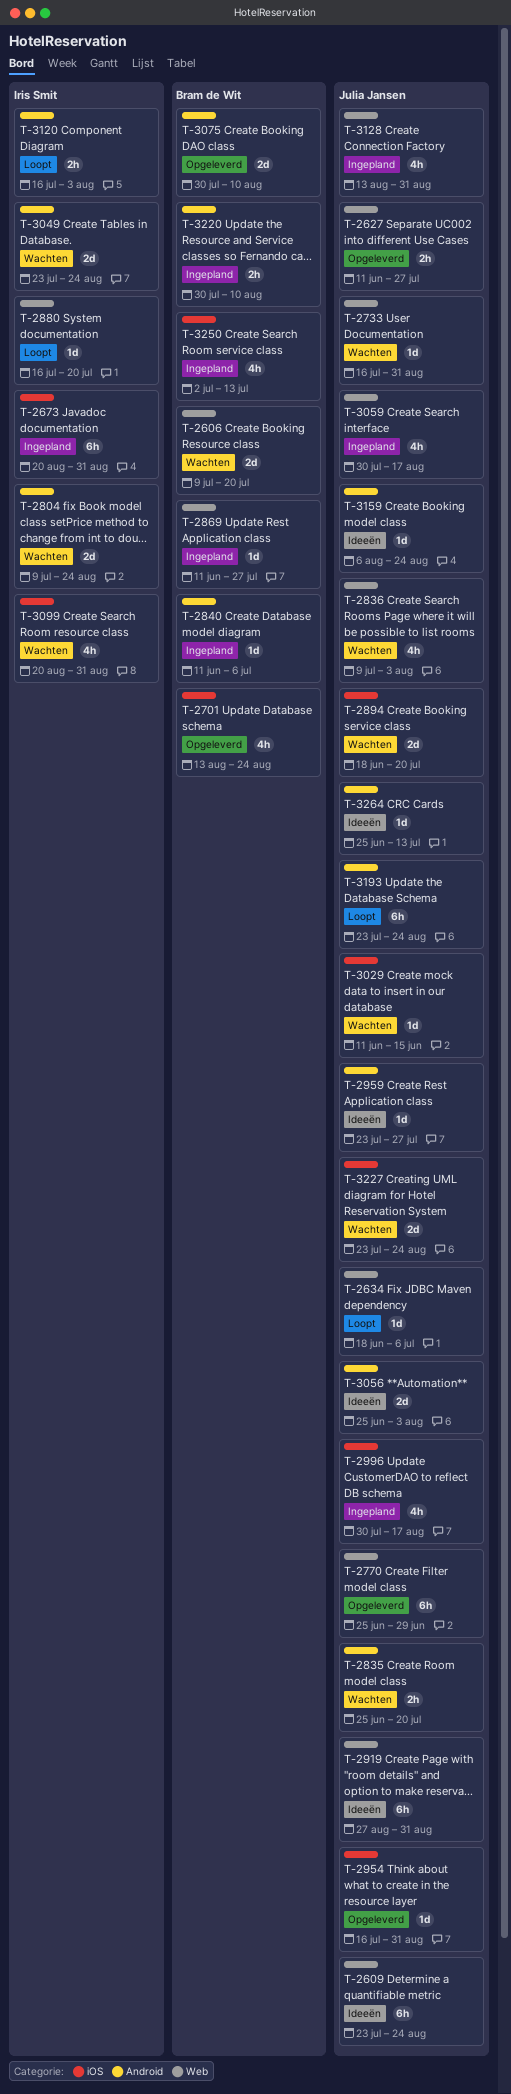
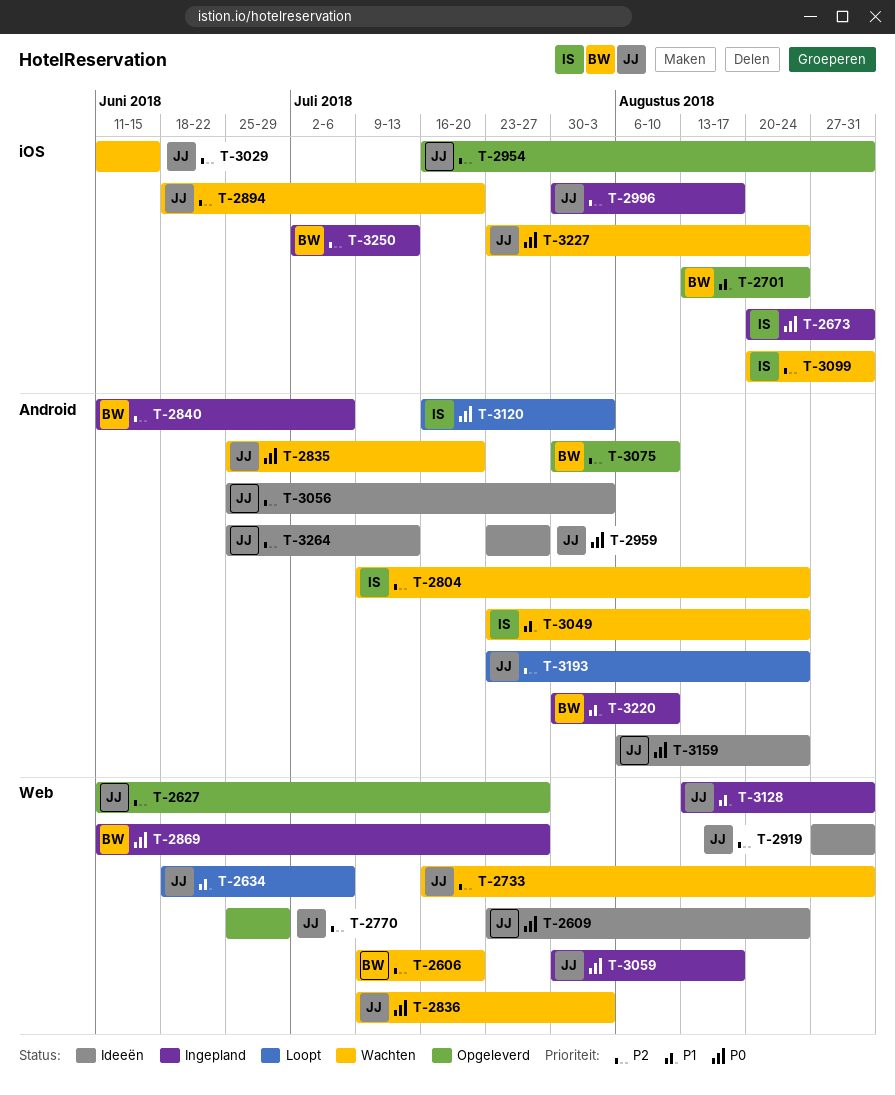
T-2880: present -> none

